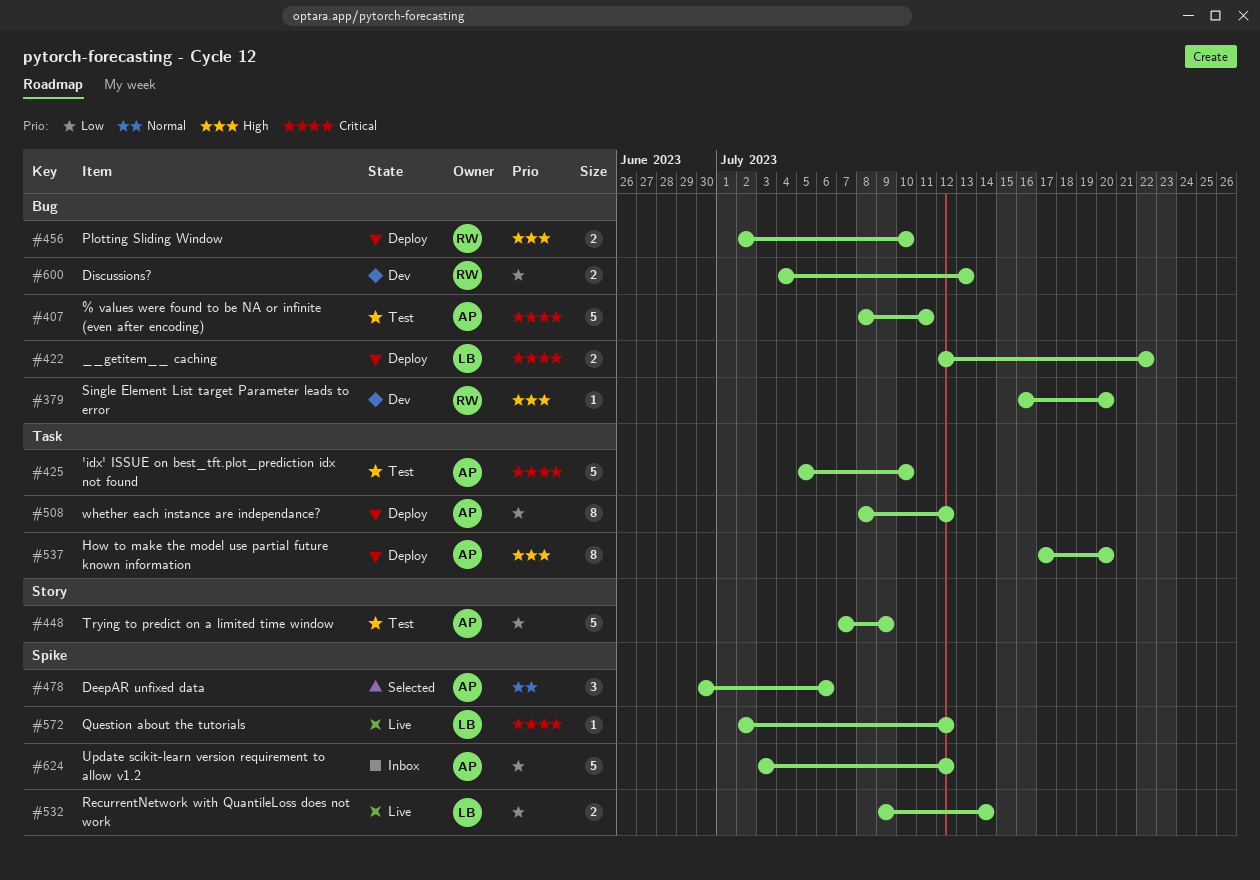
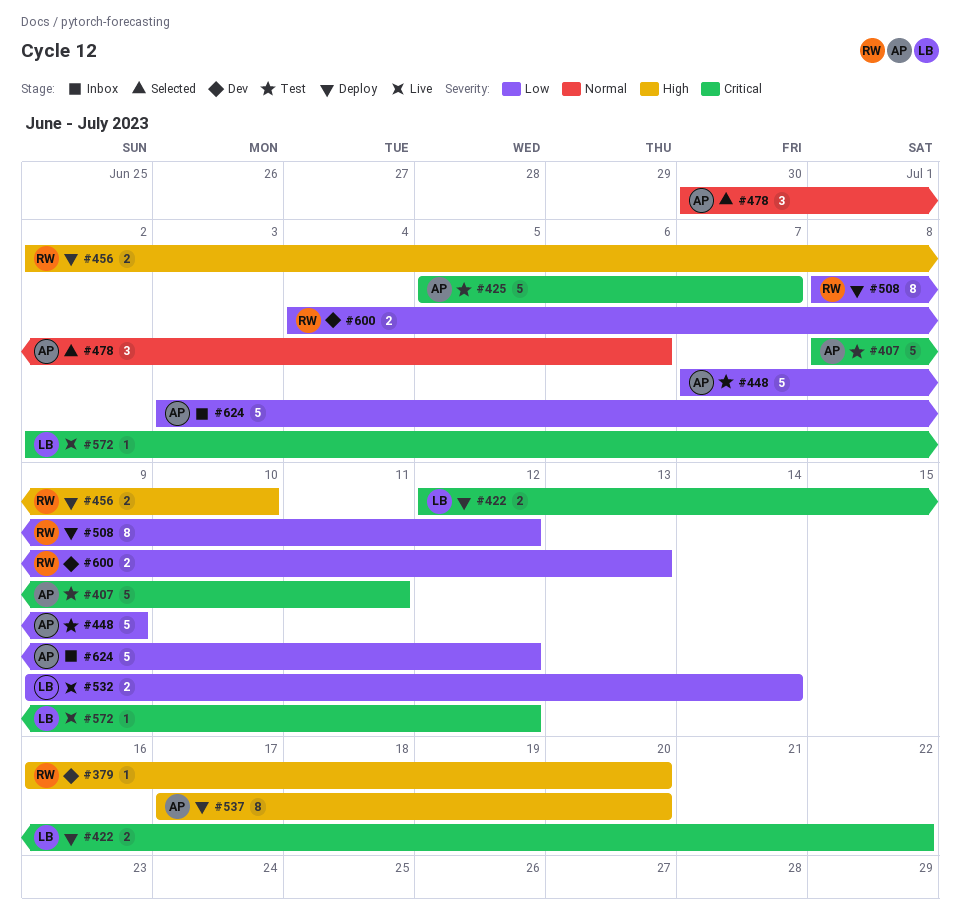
#425, due: Jul 10 -> Jul 7
#508, owner: AP -> RW

